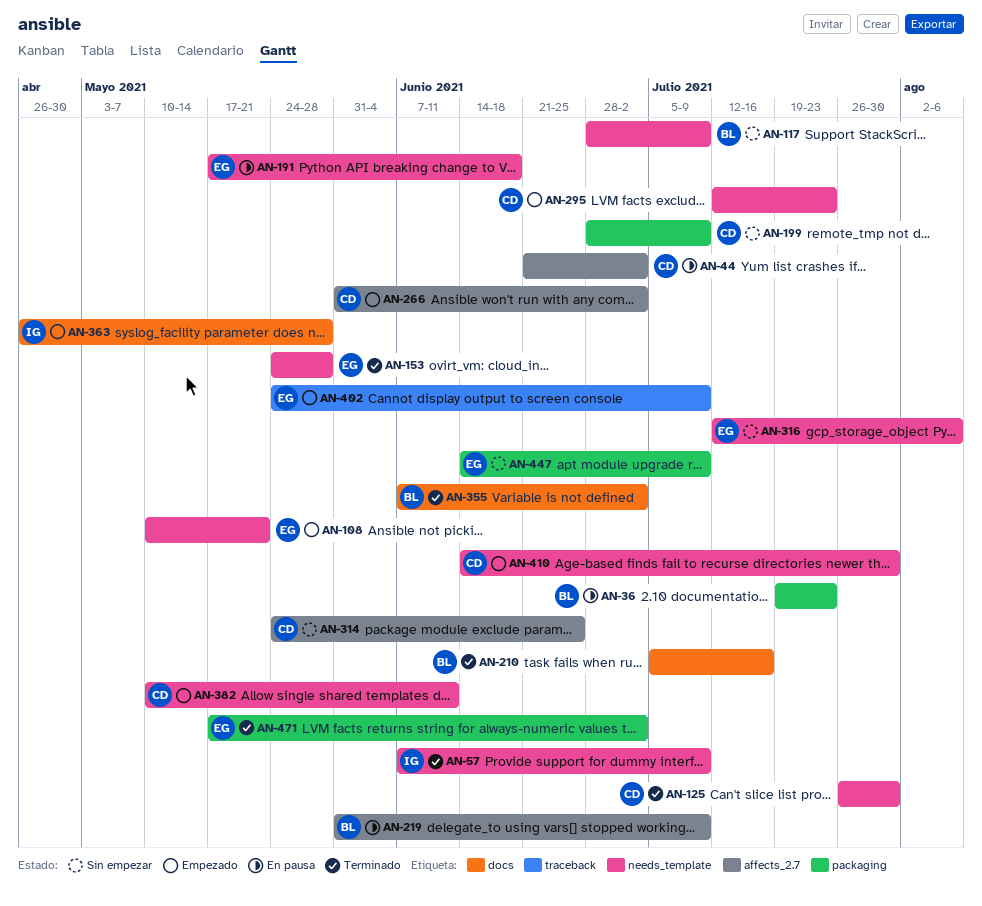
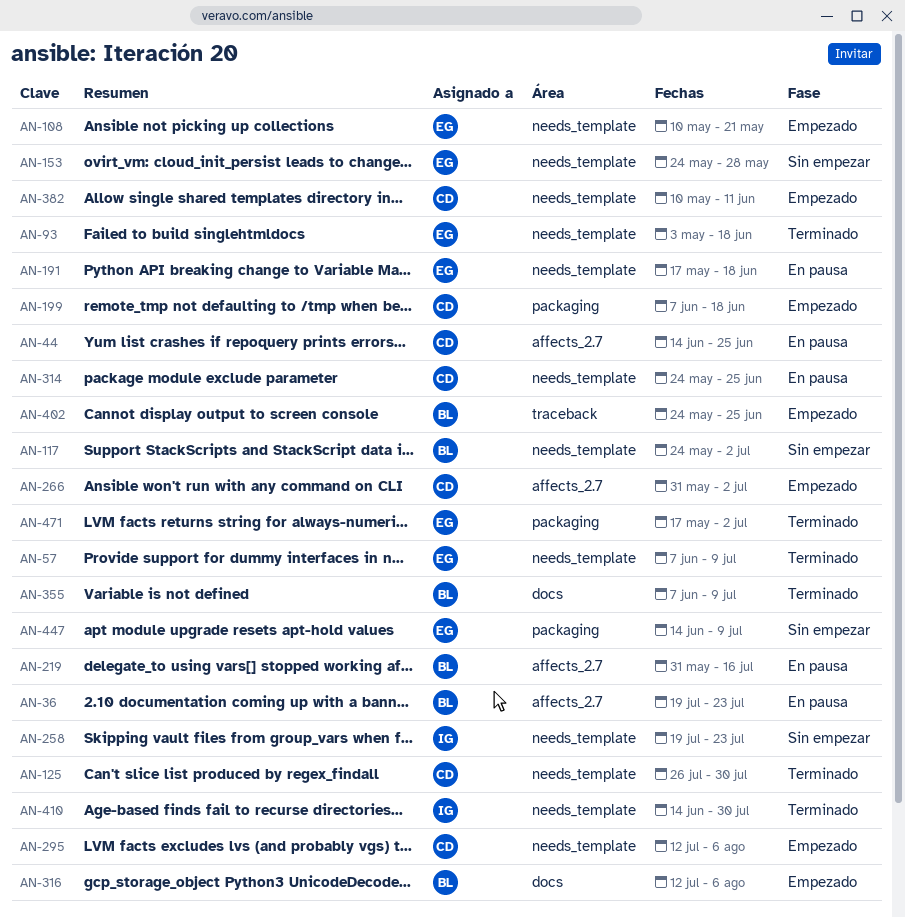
AN-36, label: packaging -> affects_2.7
AN-44, start: Jun 21 -> Jun 14
AN-44, due: Jul 2 -> Jun 25
AN-57, owner: IG -> EG
AN-93: none -> present
AN-117, start: Jun 28 -> May 24
AN-117, due: Jul 9 -> Jul 2
AN-153, status: Terminado -> Sin empezar
AN-199, status: Sin empezar -> Empezado
AN-199, start: Jun 28 -> Jun 7
AN-199, due: Jul 9 -> Jun 18
AN-210: present -> none
AN-219, due: Jul 9 -> Jul 16
AN-258: none -> present
AN-295, due: Jul 23 -> Aug 6
AN-314, status: Sin empezar -> En pausa
AN-314, label: affects_2.7 -> needs_template
AN-316, status: Sin empezar -> Empezado
AN-316, owner: EG -> BL
AN-316, label: needs_template -> docs
AN-355, due: Jul 2 -> Jul 9
AN-363: present -> none
AN-402, owner: EG -> BL
AN-402, due: Jul 9 -> Jun 25
AN-410, status: Empezado -> Terminado
AN-410, owner: CD -> IG

